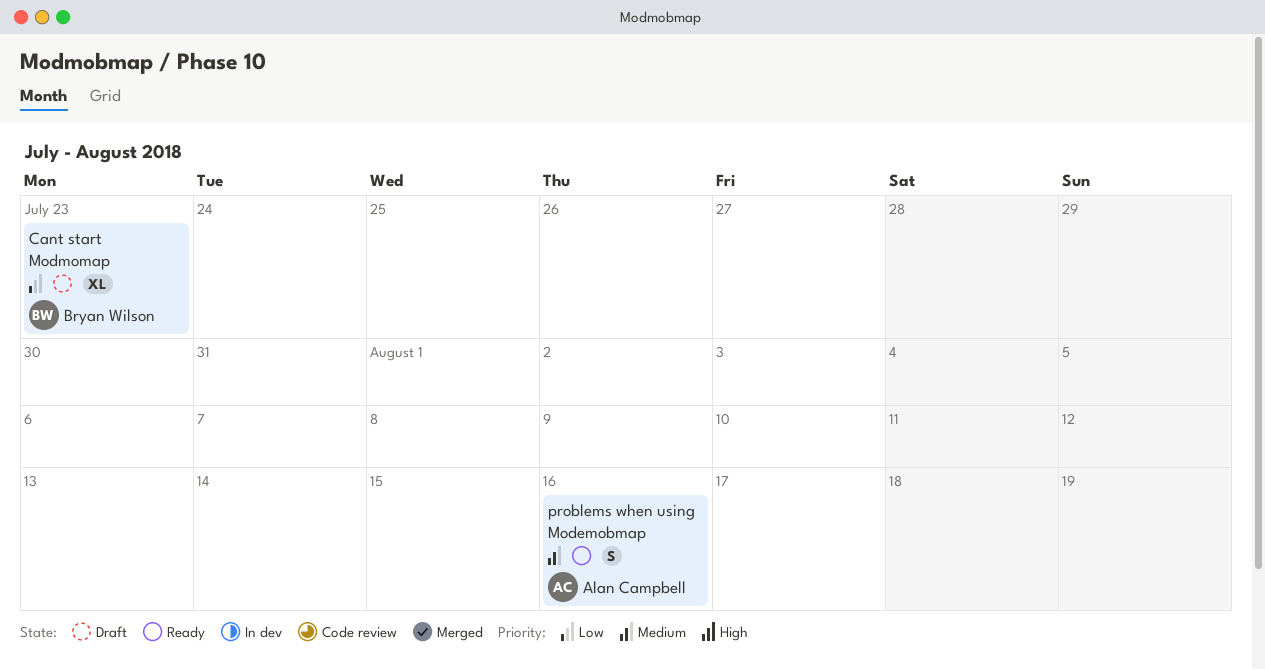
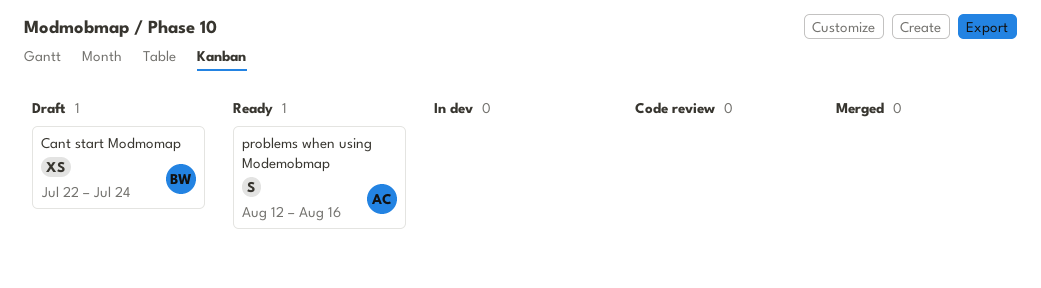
Cant start Modmomap, estimate: XL -> XS
Cant start Modmomap, due: Jul 23 -> Jul 24

